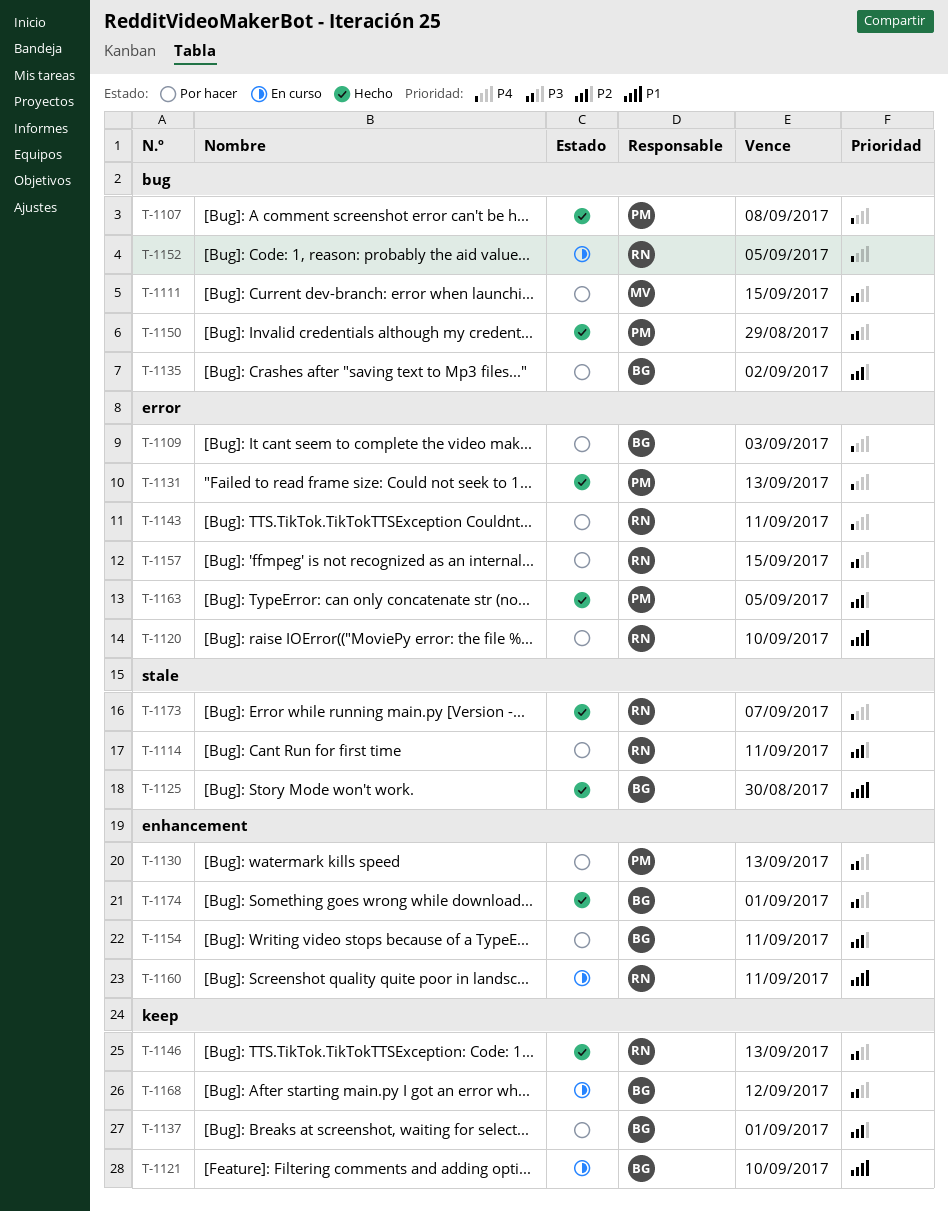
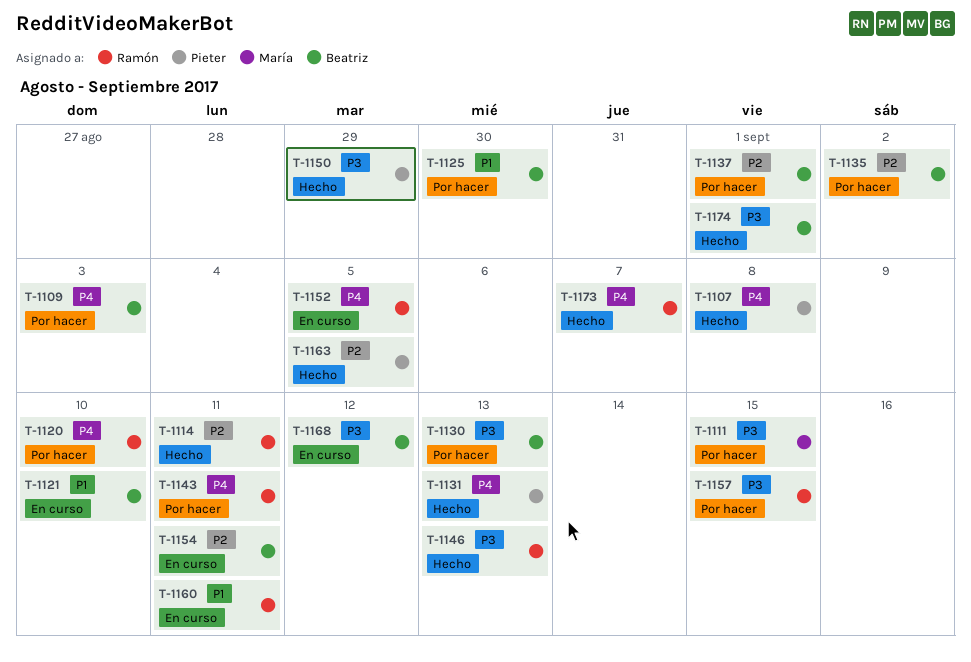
T-1114, status: Por hacer -> Hecho
T-1120, priority: P1 -> P4
T-1125, status: Hecho -> Por hacer
T-1130, owner: Pieter -> Beatriz
T-1154, status: Por hacer -> En curso

